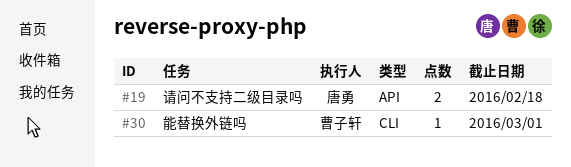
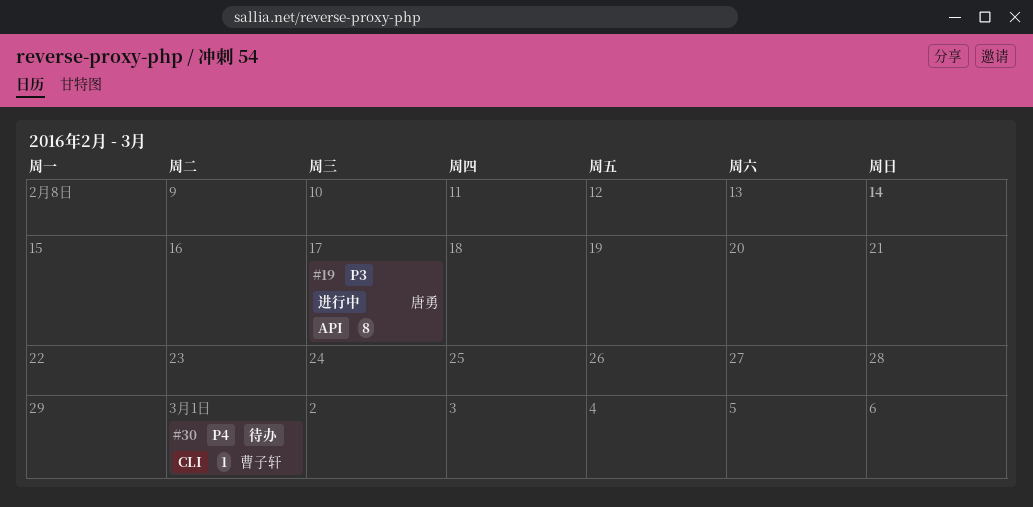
#19, estimate: 2 -> 8
#19, due: Feb 18 -> Feb 17

